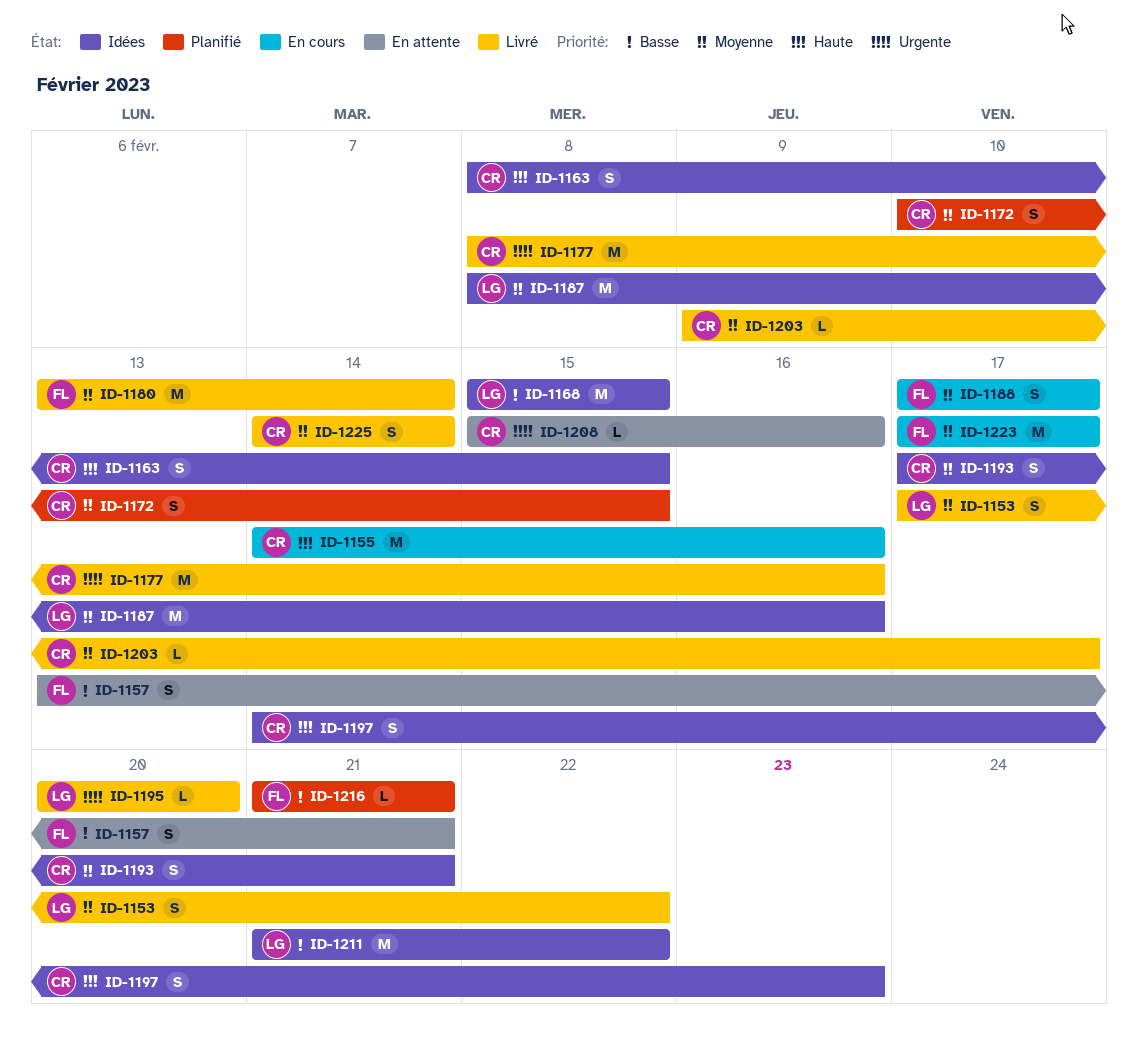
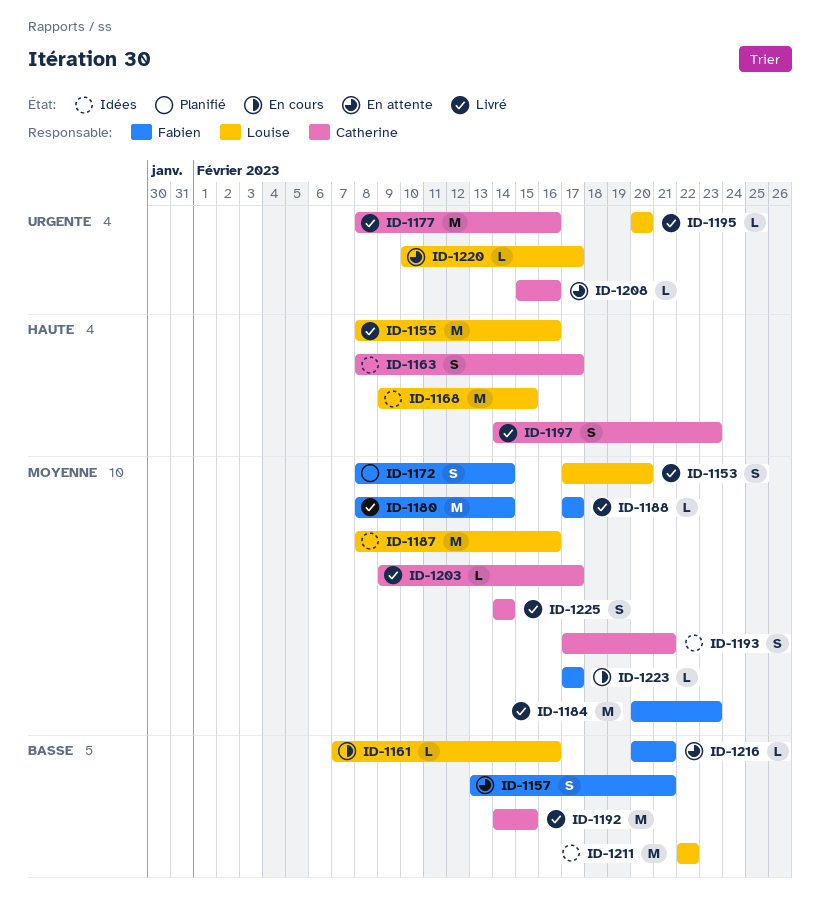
ID-1153, due: Feb 22 -> Feb 20
ID-1155, status: En cours -> Livré
ID-1155, owner: Catherine -> Louise
ID-1155, start: Feb 14 -> Feb 8
ID-1161: none -> present
ID-1163, due: Feb 15 -> Feb 17
ID-1168, priority: Basse -> Haute
ID-1168, start: Feb 15 -> Feb 9
ID-1172, owner: Catherine -> Fabien
ID-1172, start: Feb 10 -> Feb 8
ID-1172, due: Feb 15 -> Feb 14
ID-1180, start: Feb 13 -> Feb 8
ID-1184: none -> present
ID-1188, status: En cours -> Livré
ID-1188, estimate: S -> L
ID-1192: none -> present
ID-1197, status: Idées -> Livré
ID-1211, start: Feb 21 -> Feb 22
ID-1216, status: Planifié -> En attente
ID-1216, start: Feb 21 -> Feb 20
ID-1220: none -> present
ID-1223, estimate: M -> L

